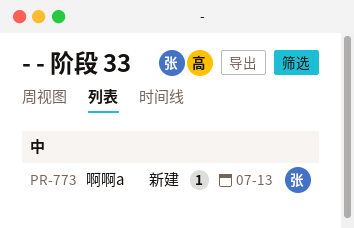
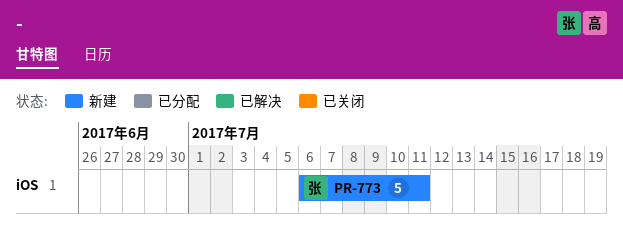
PR-773, estimate: 1 -> 5
PR-773, due: Jul 13 -> Jul 11

